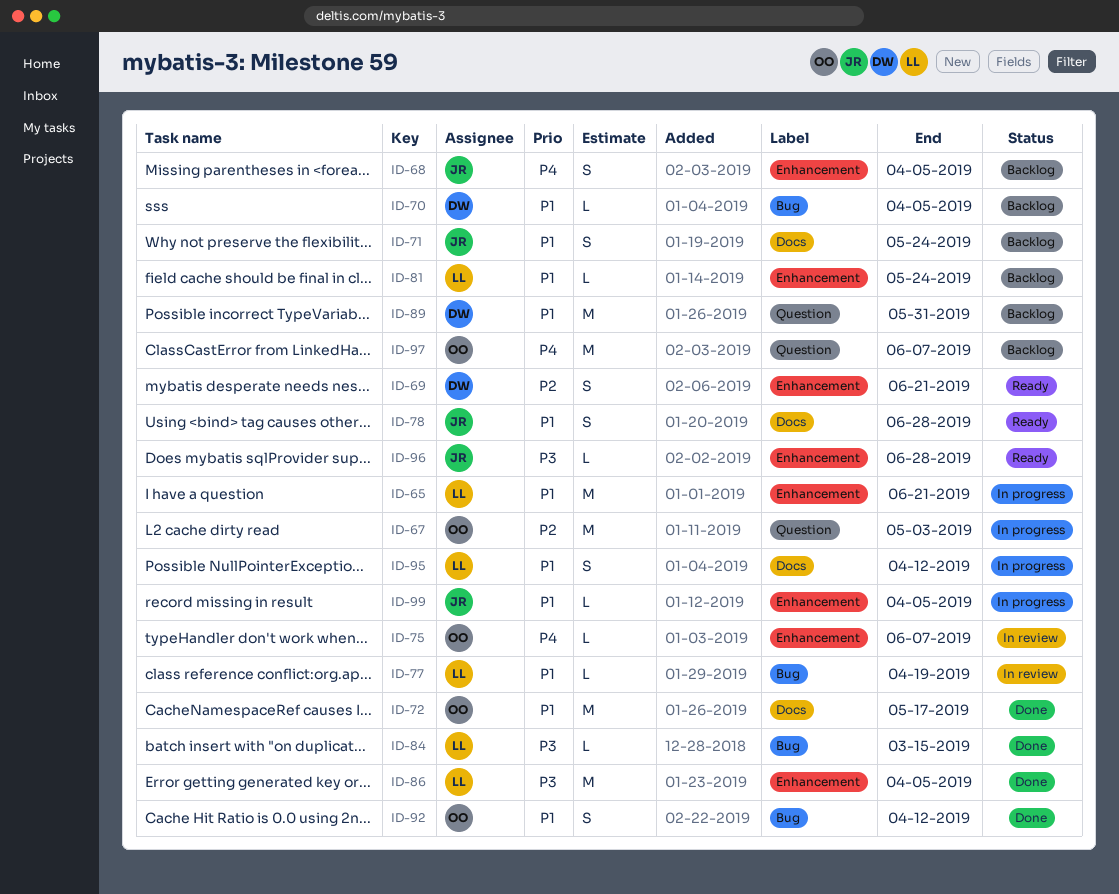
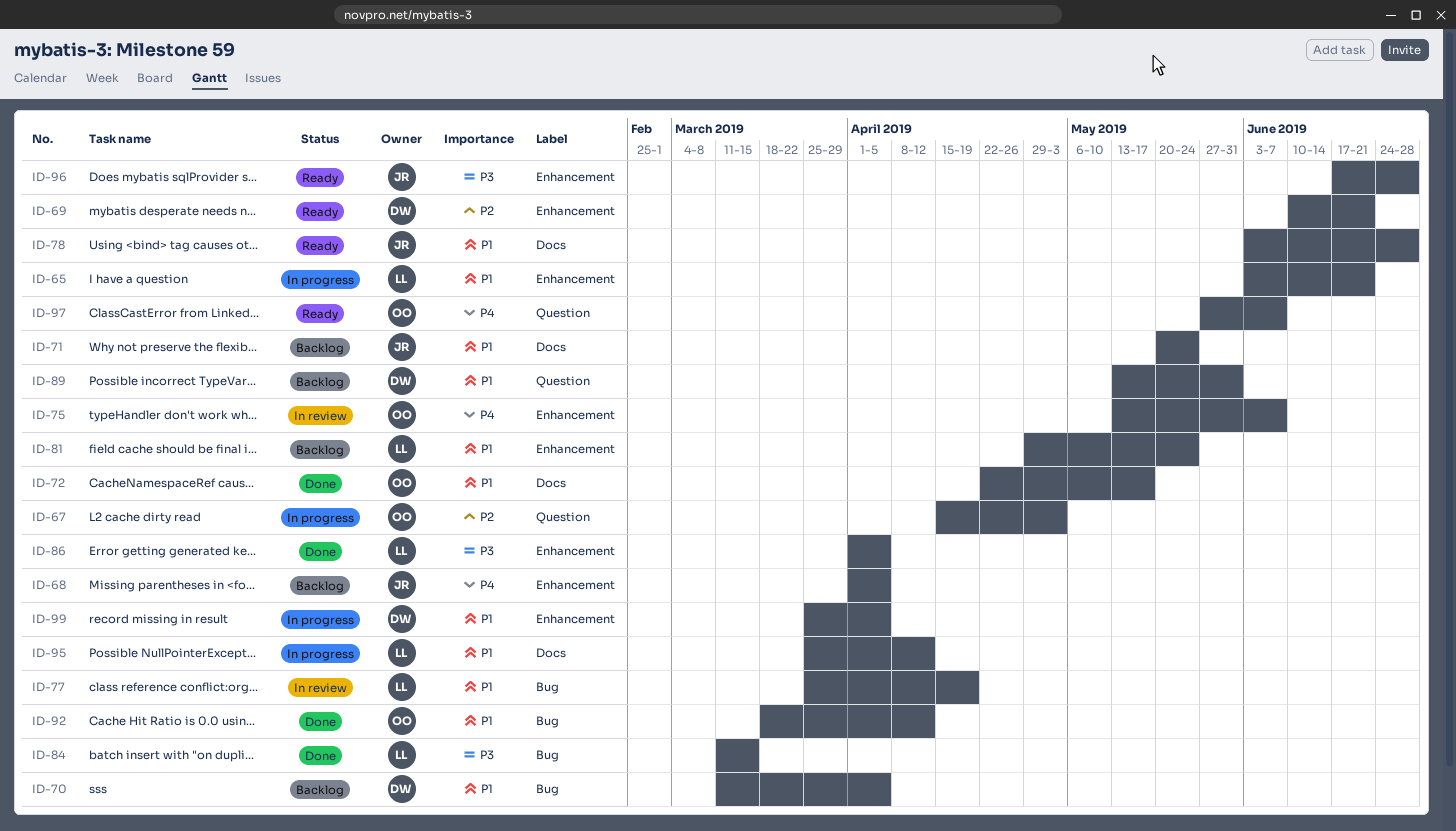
ID-97, status: Backlog -> Ready
ID-99, owner: JR -> DW

